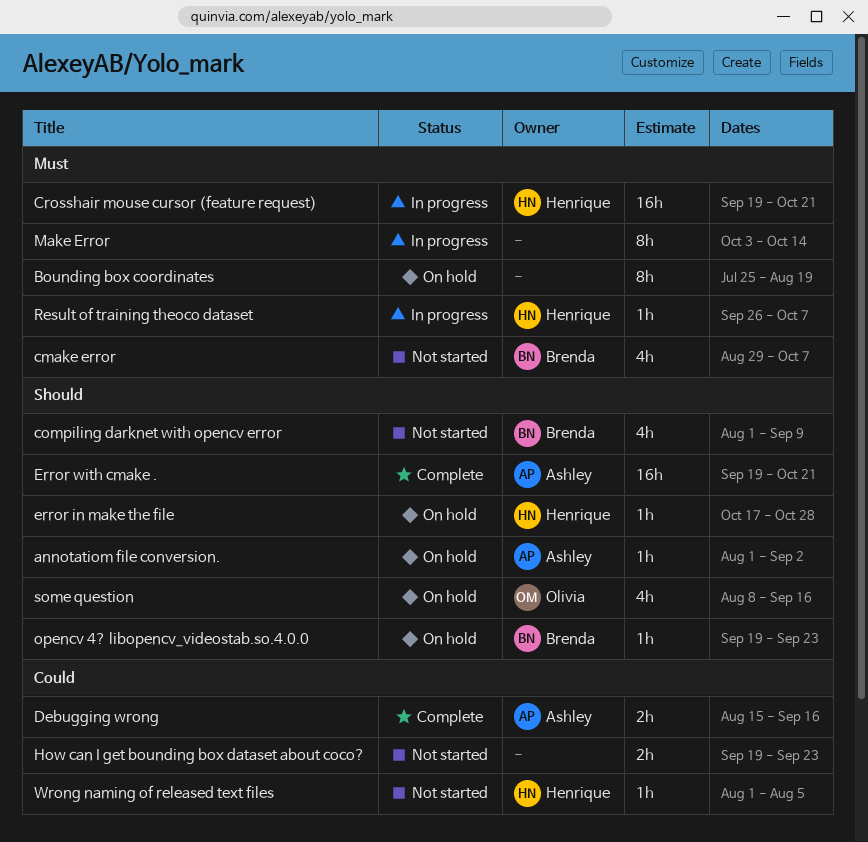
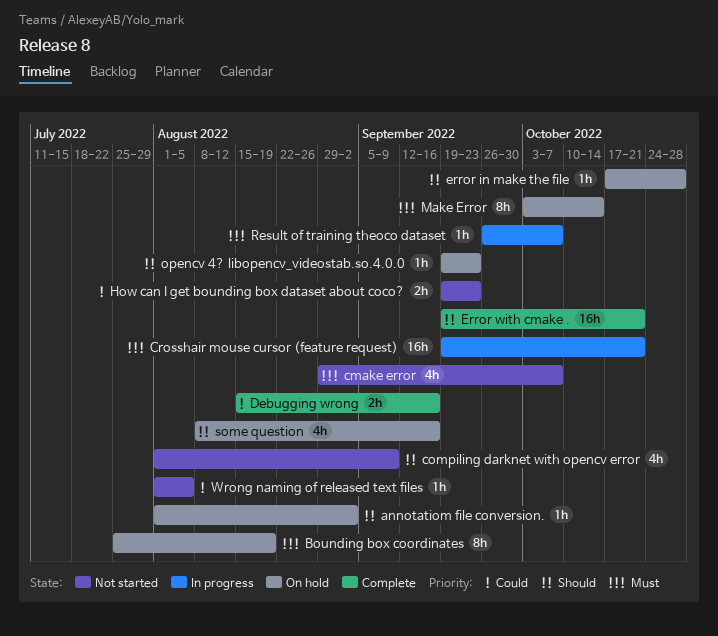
Make Error, status: In progress -> On hold

